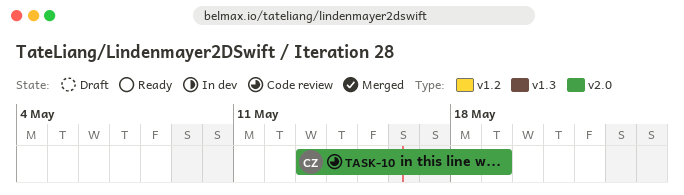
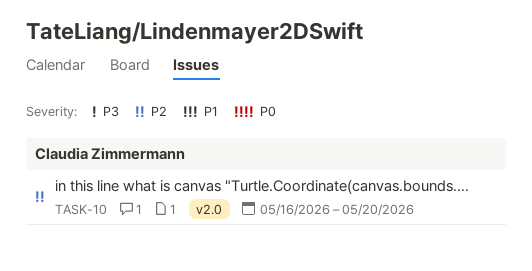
TASK-10, start: May 13 -> May 16
TASK-10, due: May 19 -> May 20

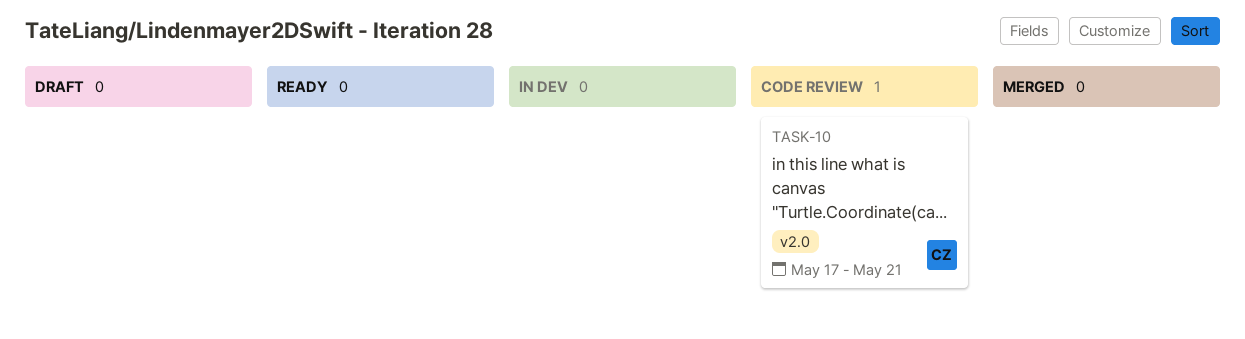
TASK-10, start: May 16 -> May 17
TASK-10, due: May 20 -> May 21

